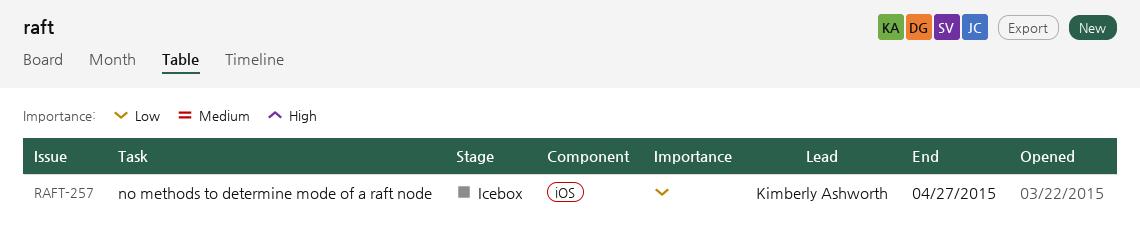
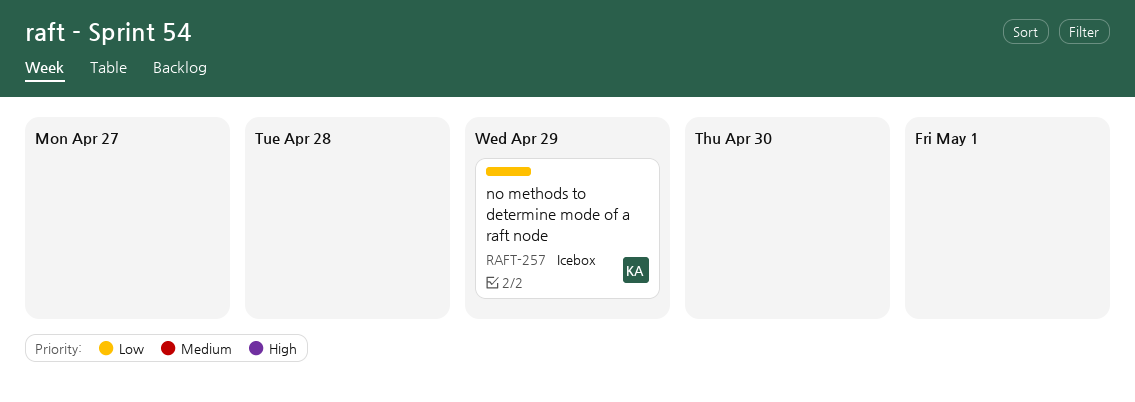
RAFT-257, due: Apr 27 -> Apr 29

